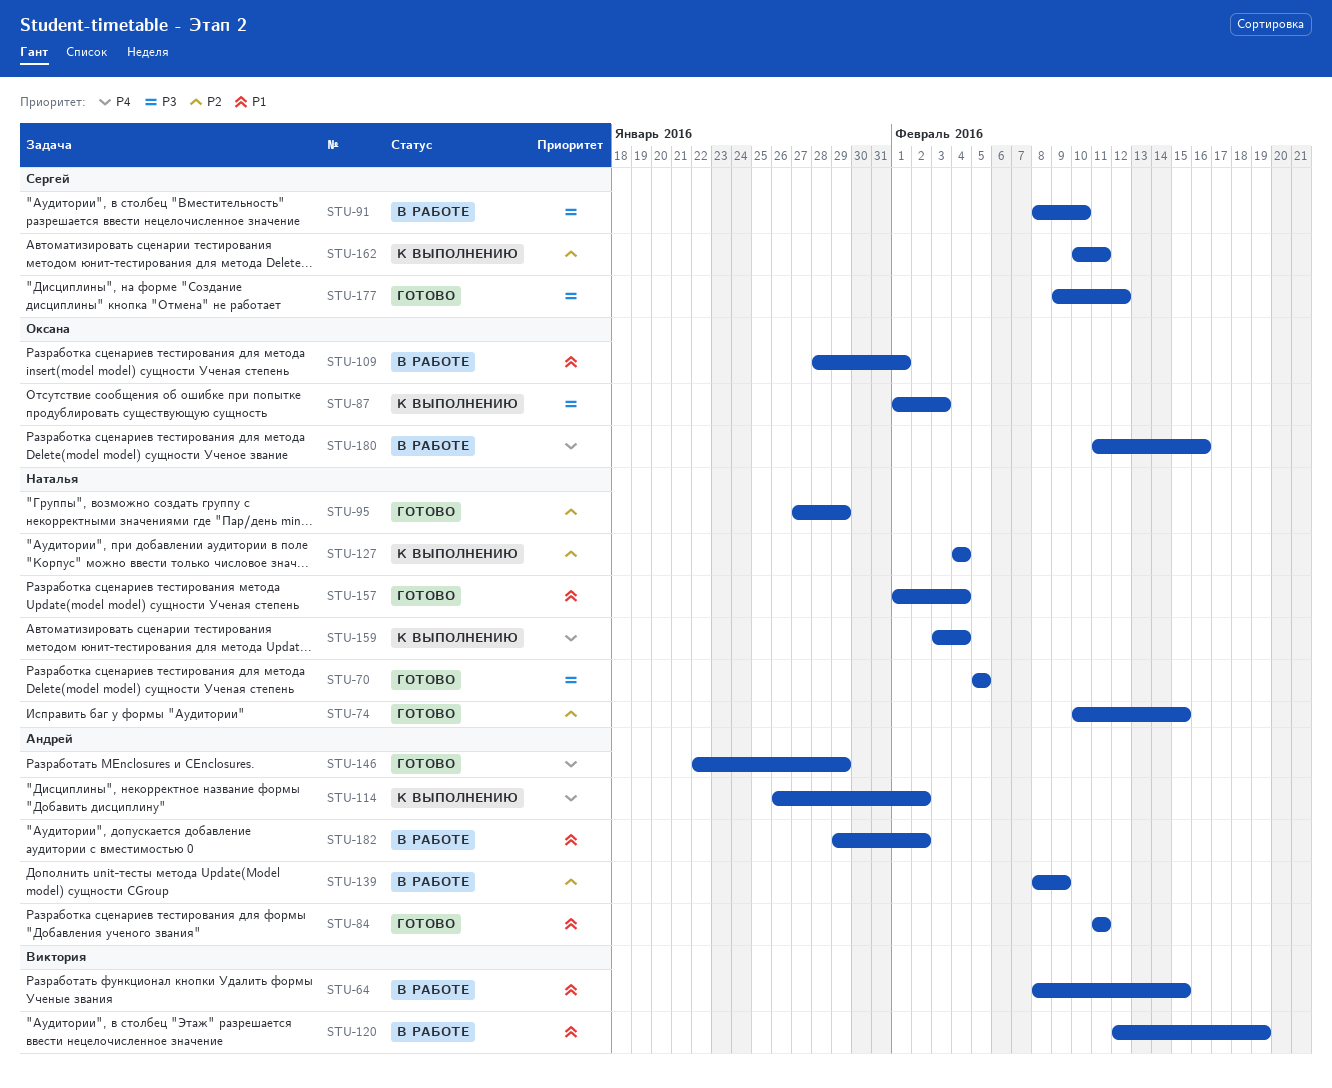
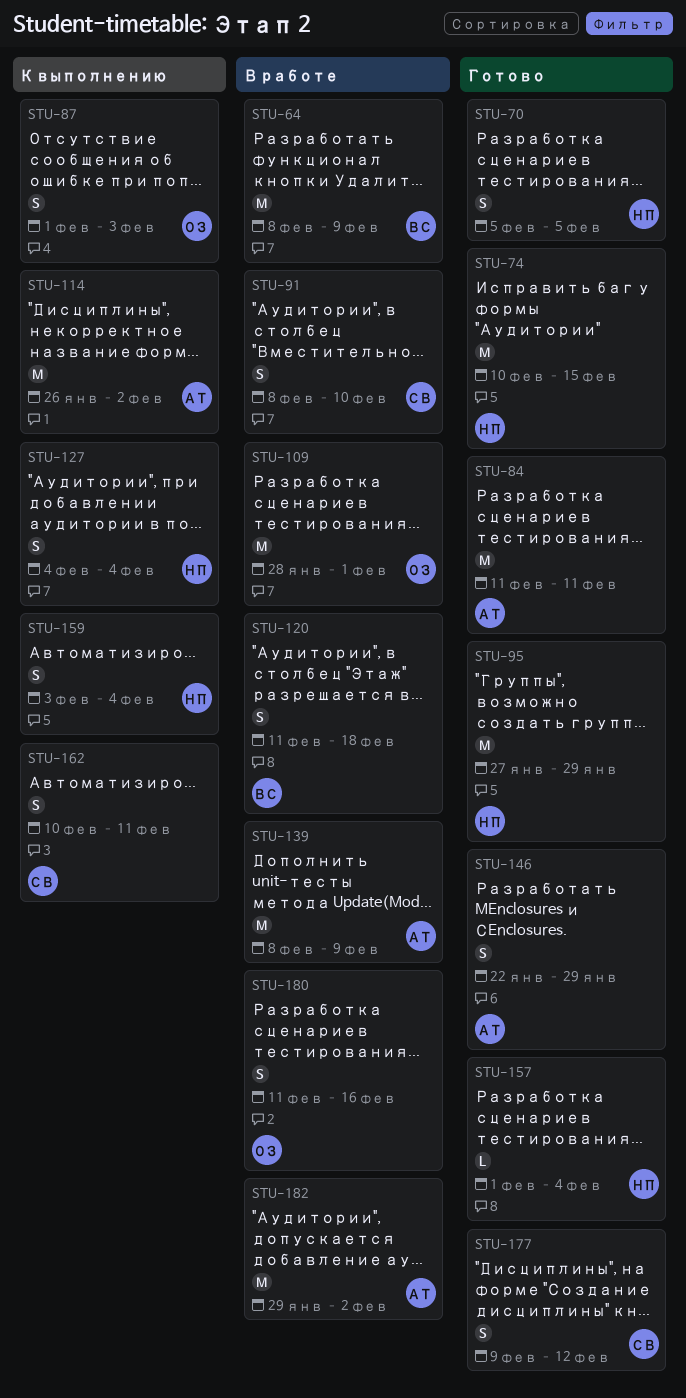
STU-64, due: Feb 15 -> Feb 9
STU-120, start: Feb 12 -> Feb 11
STU-120, due: Feb 19 -> Feb 18

